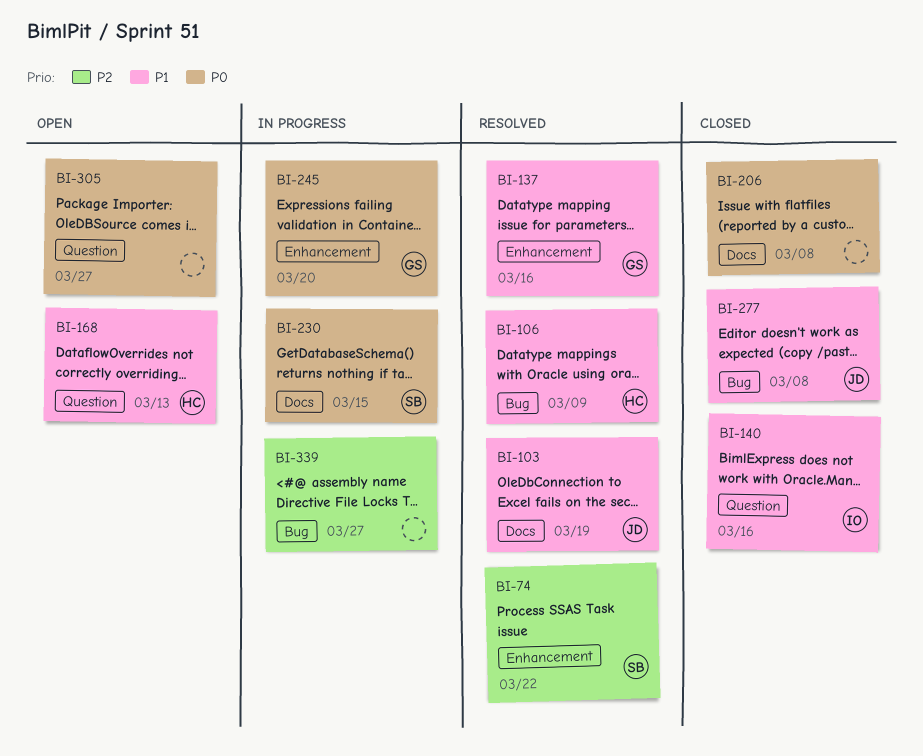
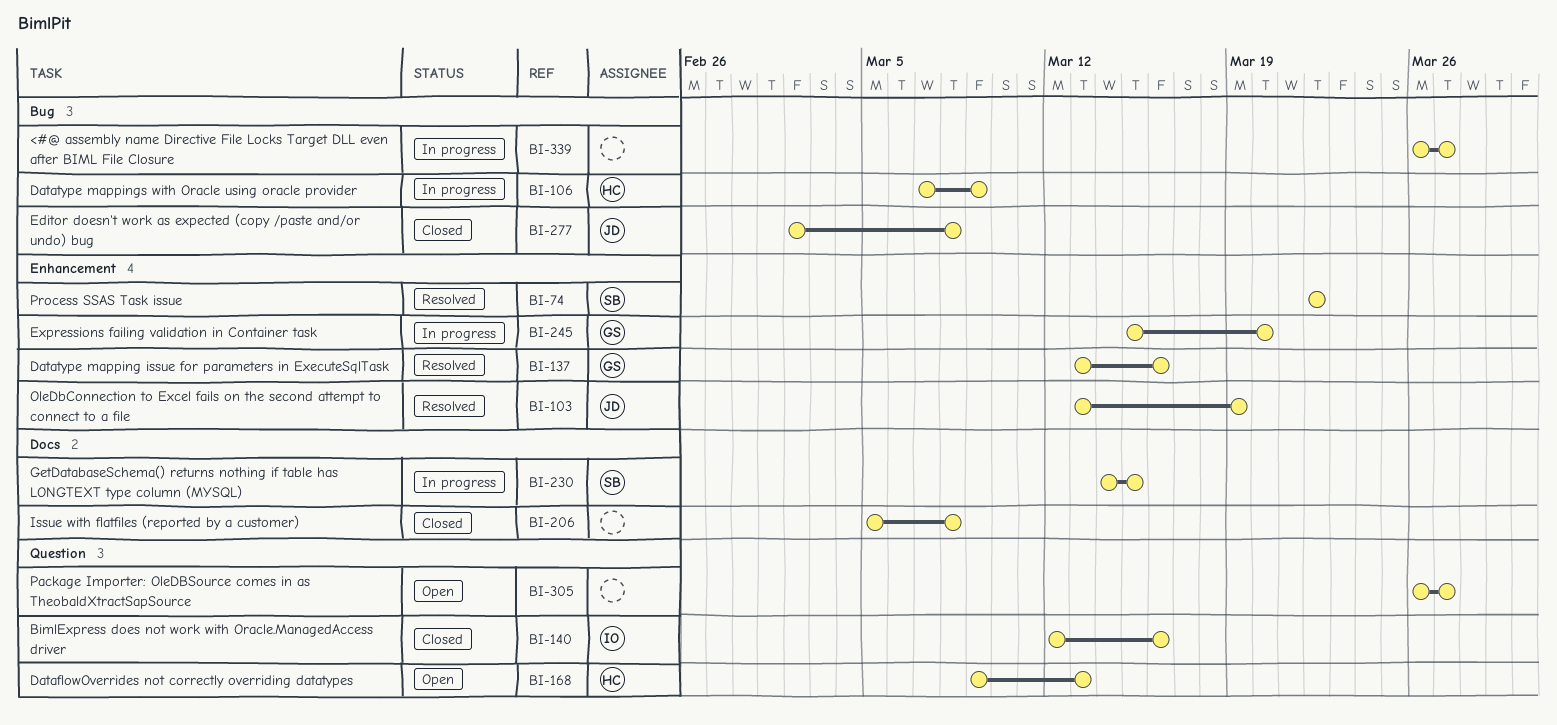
BI-103, label: Docs -> Enhancement
BI-106, status: Resolved -> In progress

